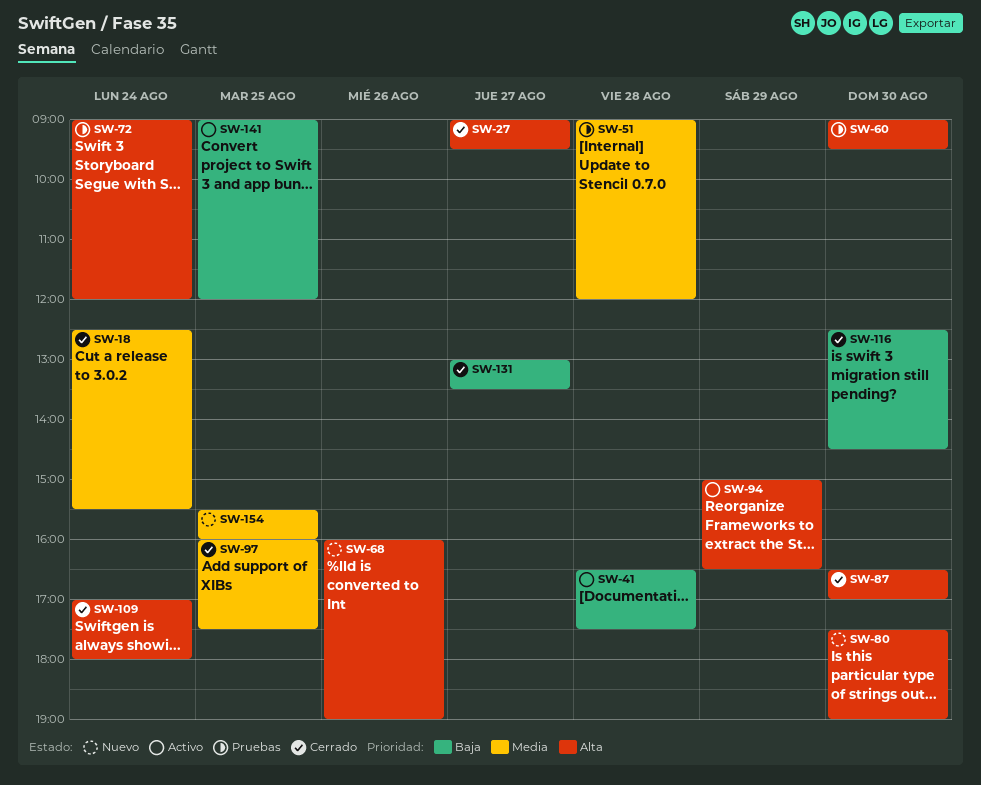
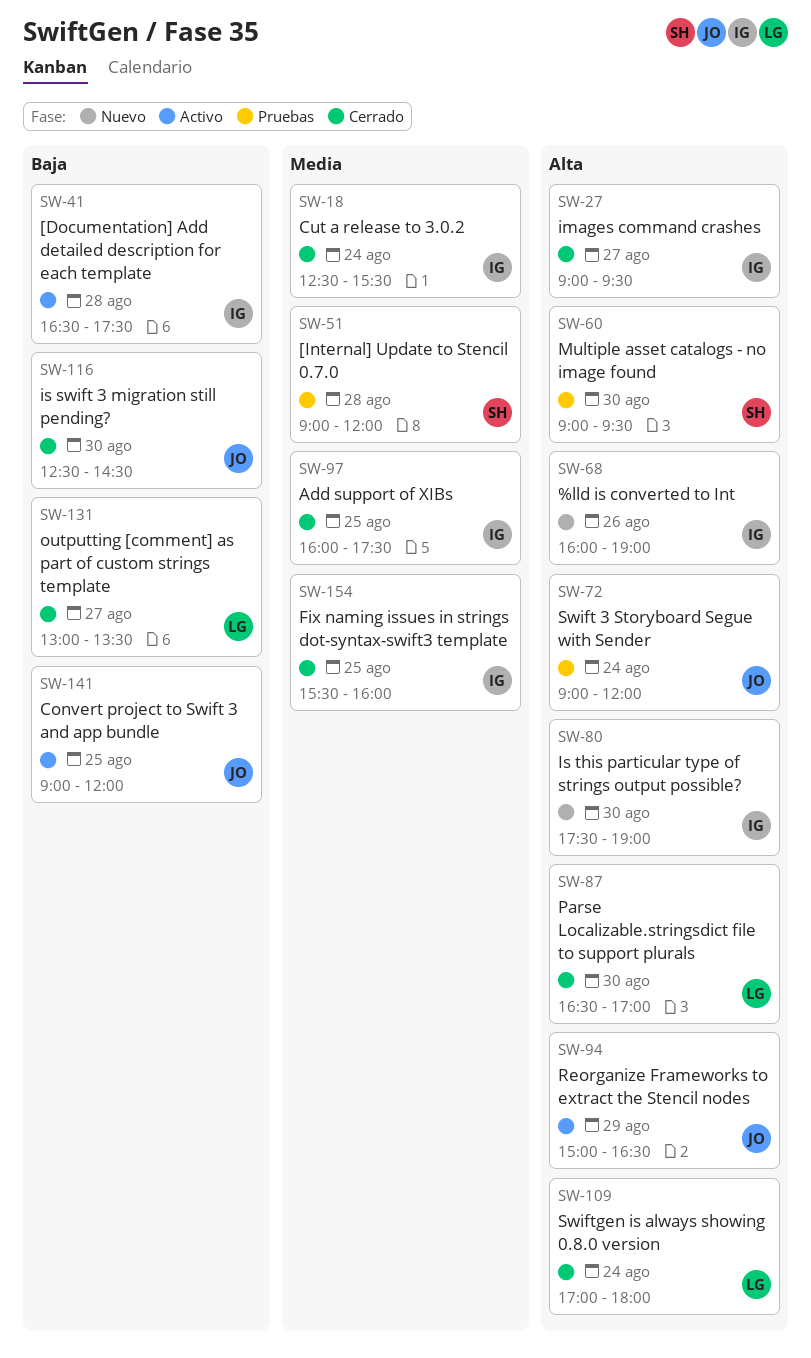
SW-154, status: Nuevo -> Cerrado

